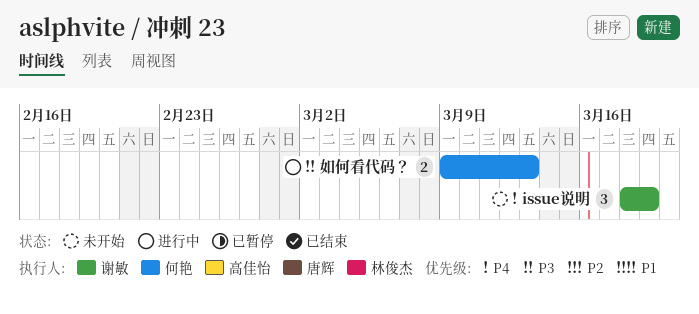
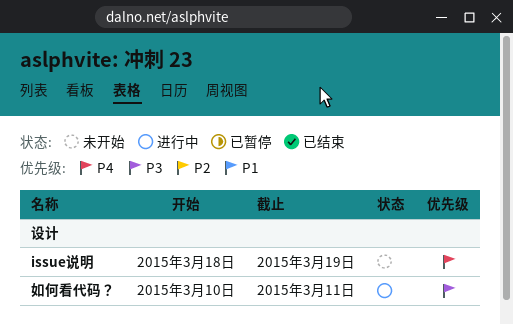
如何看代码？, start: Mar 9 -> Mar 10
如何看代码？, due: Mar 13 -> Mar 11

